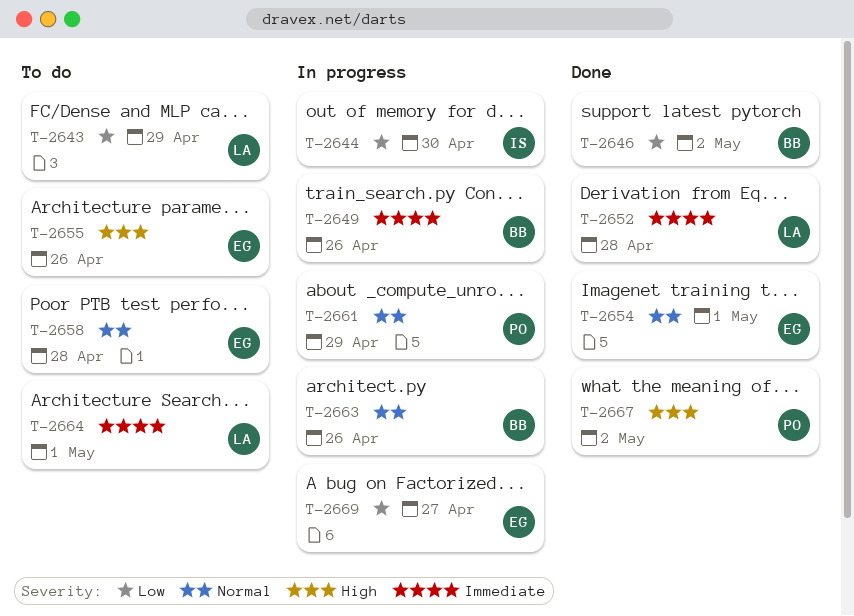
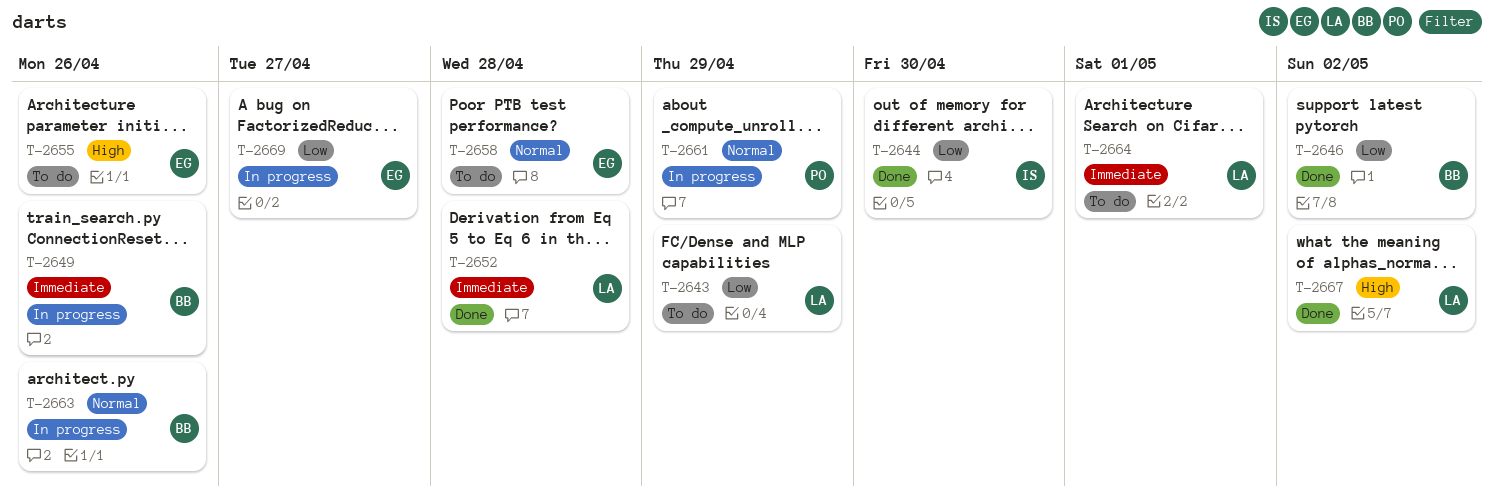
T-2644, status: In progress -> Done
T-2654: present -> none
T-2667, owner: PO -> LA

